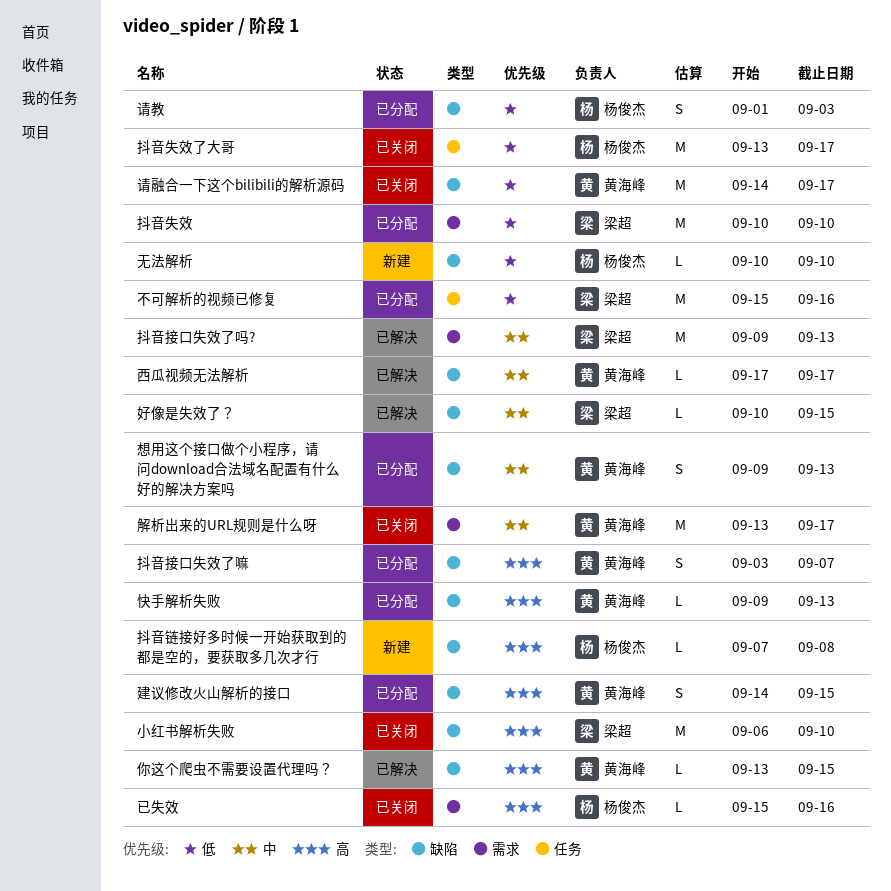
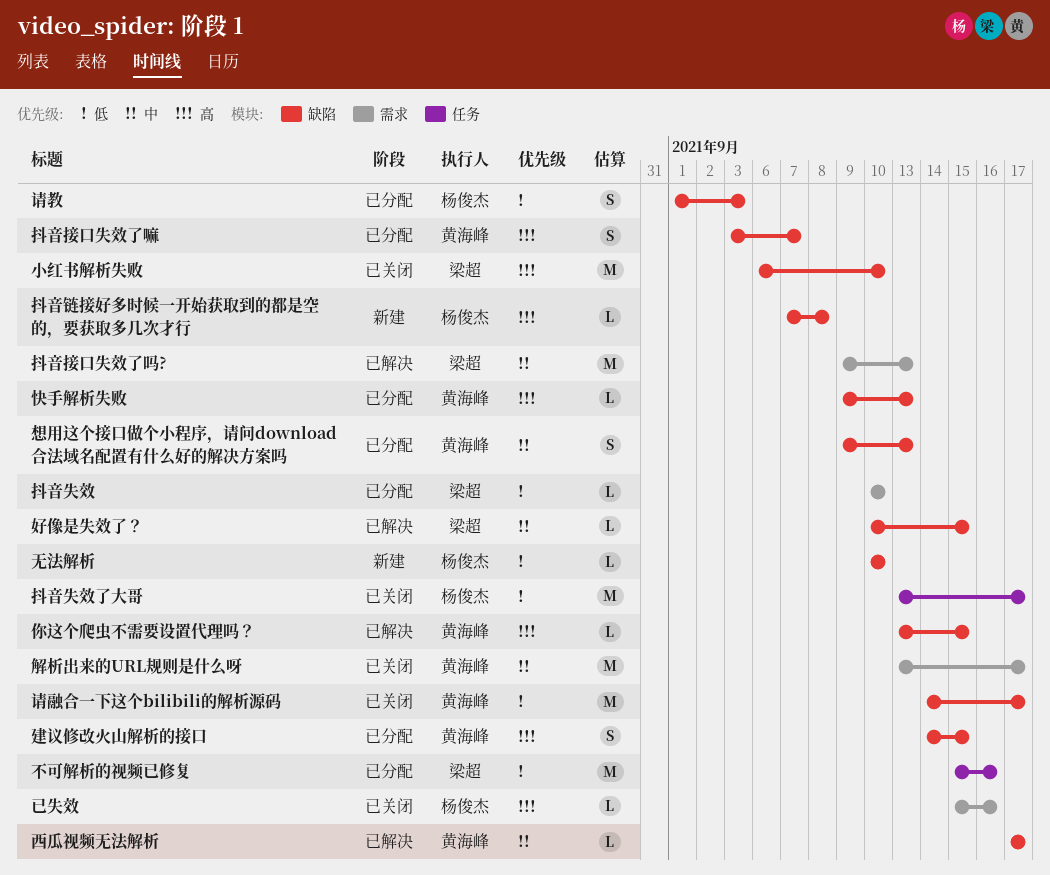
抖音失效, estimate: M -> L

